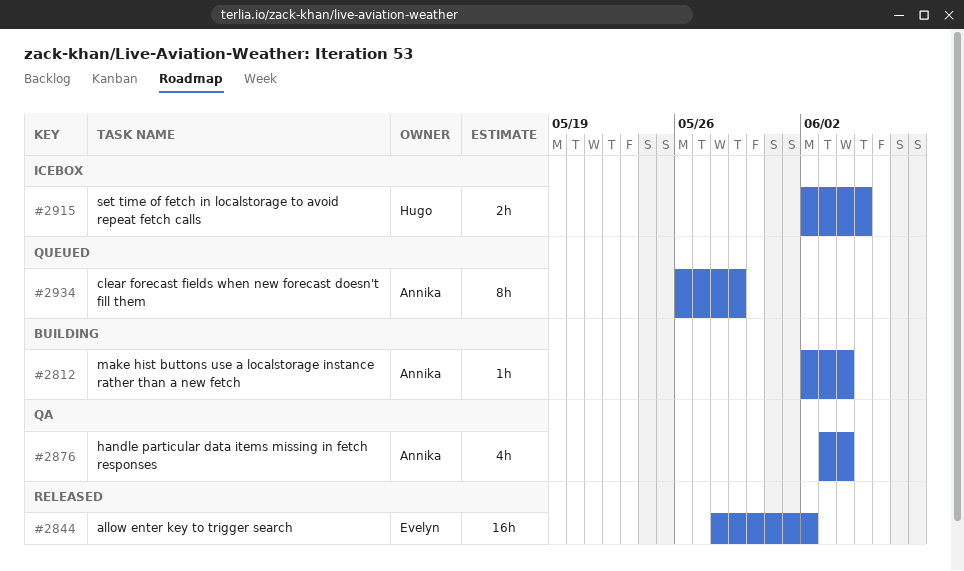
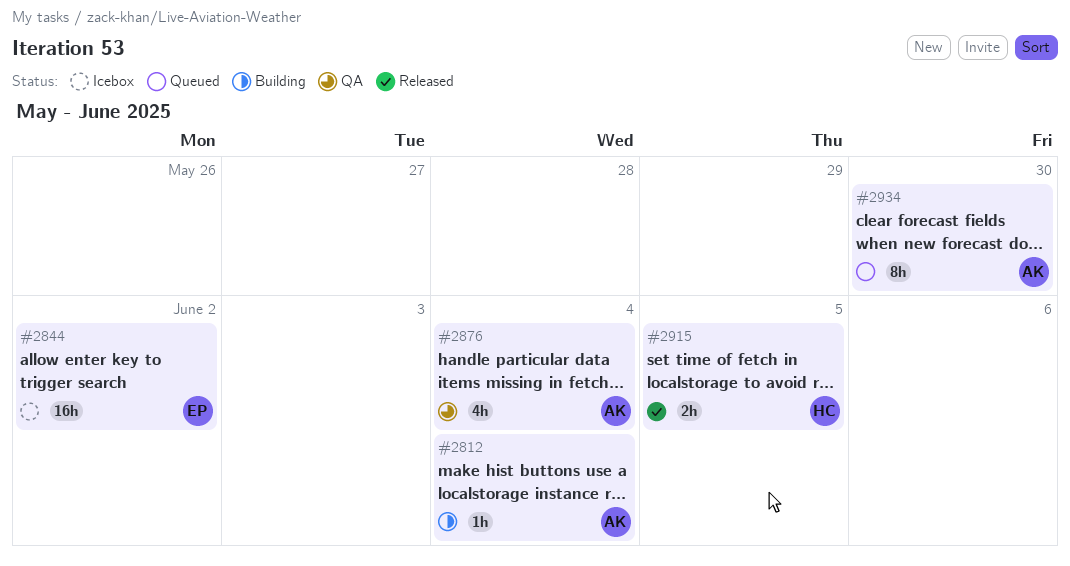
#2844, status: Released -> Icebox
#2915, status: Icebox -> Released
#2934, due: May 29 -> May 30

